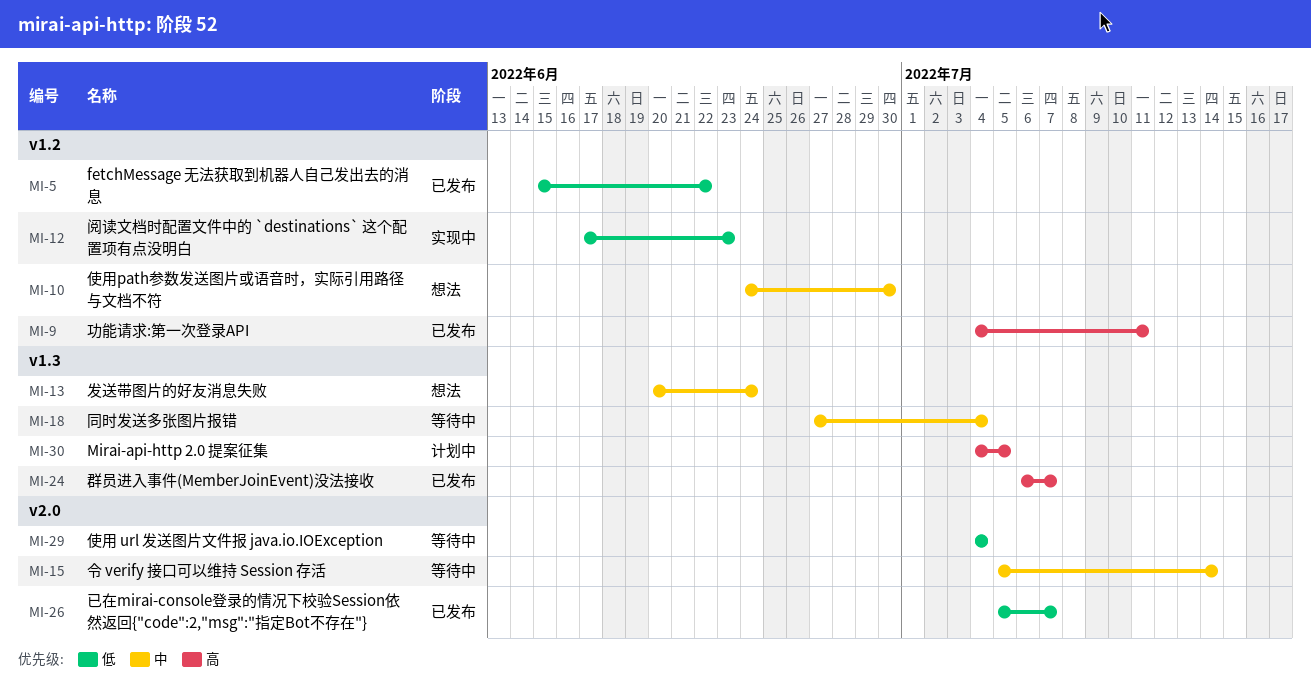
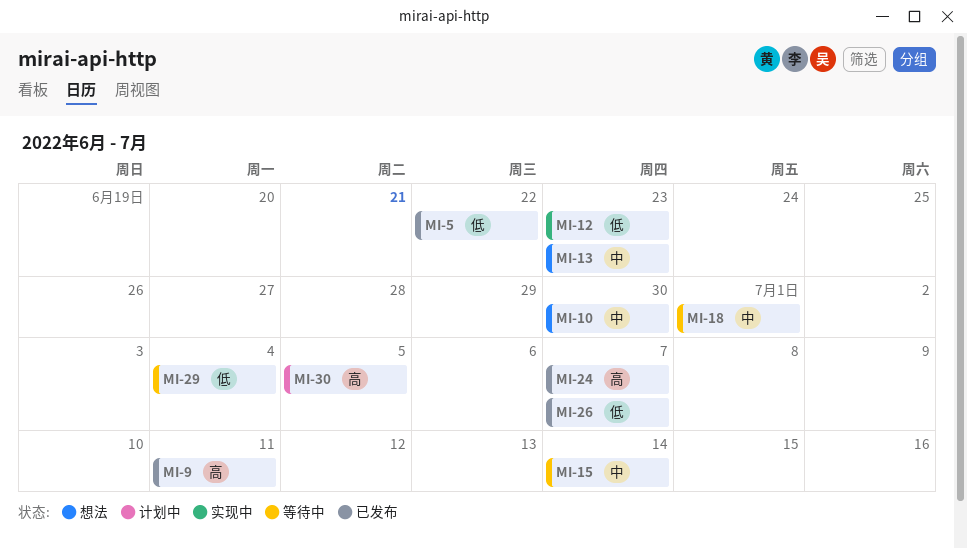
MI-13, due: Jun 24 -> Jun 23
MI-18, due: Jul 4 -> Jul 1

